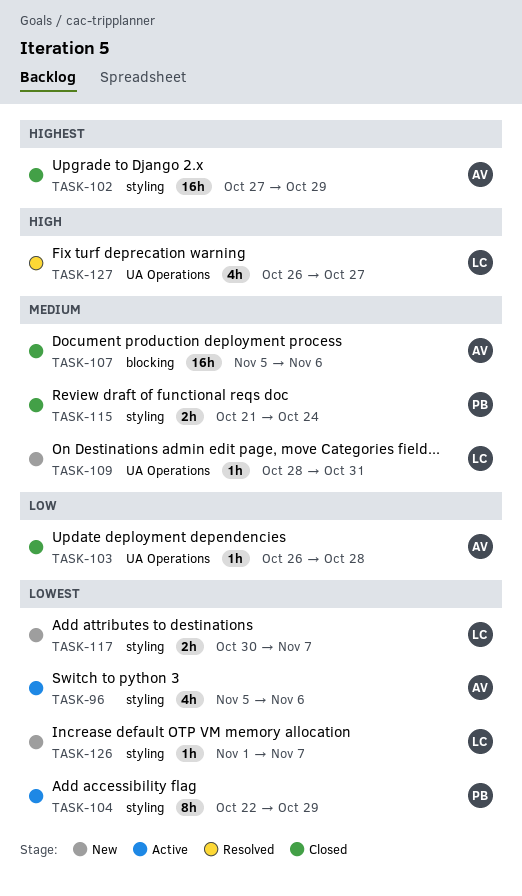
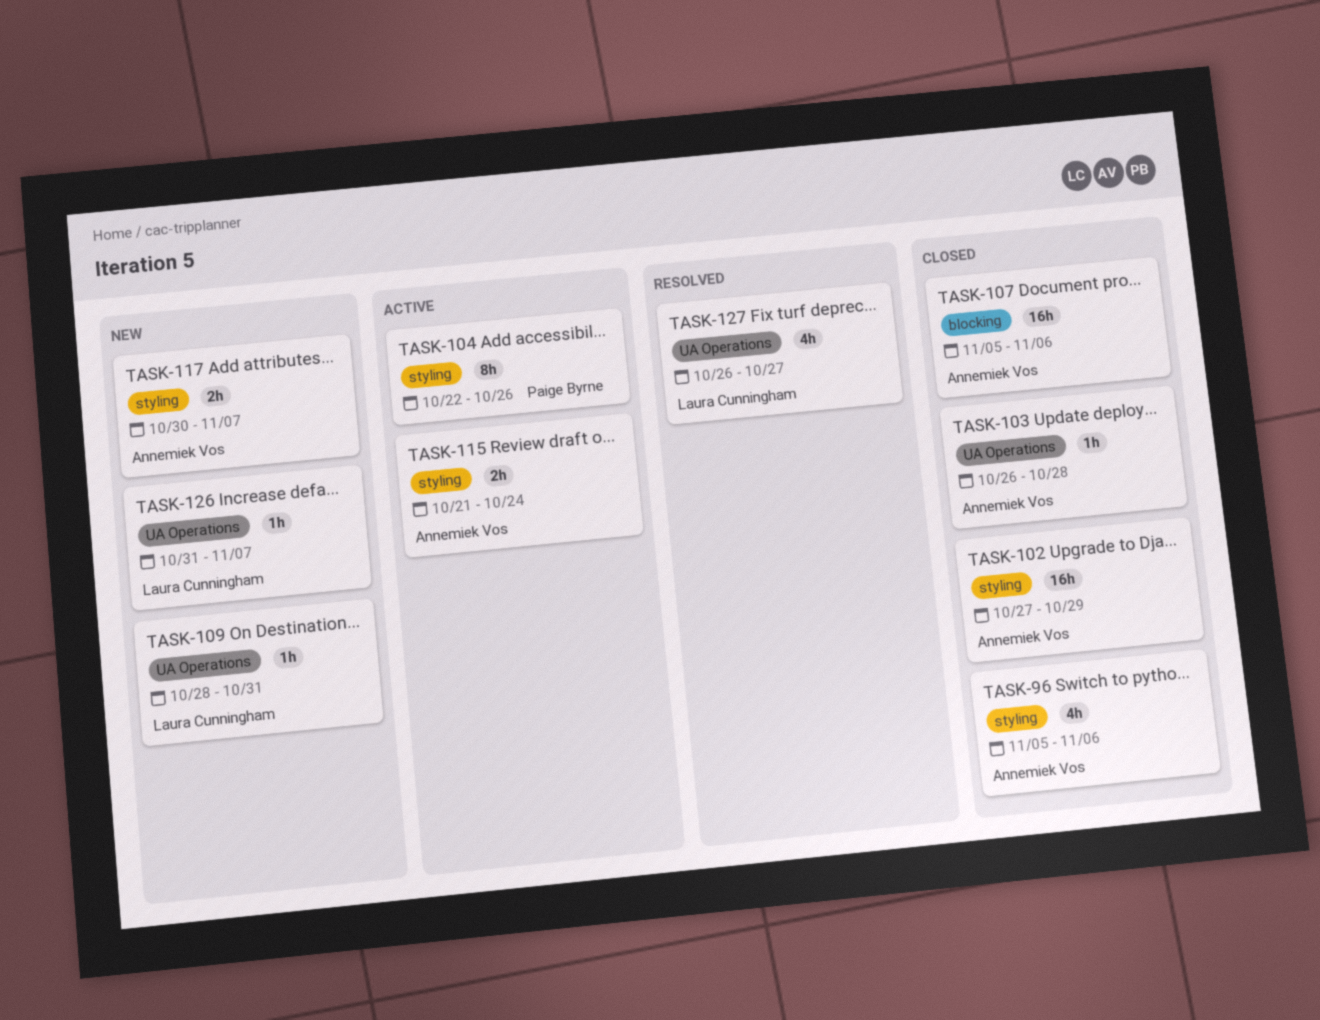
TASK-96, status: Active -> Closed
TASK-104, due: Oct 29 -> Oct 26
TASK-115, status: Closed -> Active
TASK-115, owner: Paige Byrne -> Annemiek Vos
TASK-117, owner: Laura Cunningham -> Annemiek Vos
TASK-126, label: styling -> UA Operations
TASK-126, start: Nov 1 -> Oct 31

